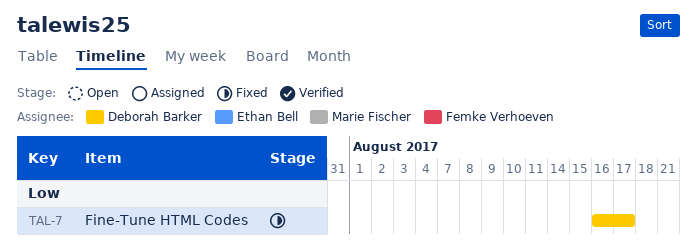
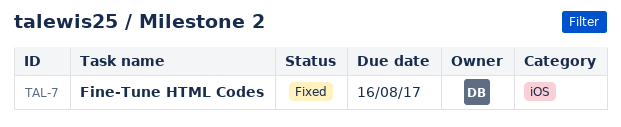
TAL-7, due: Aug 17 -> Aug 16

